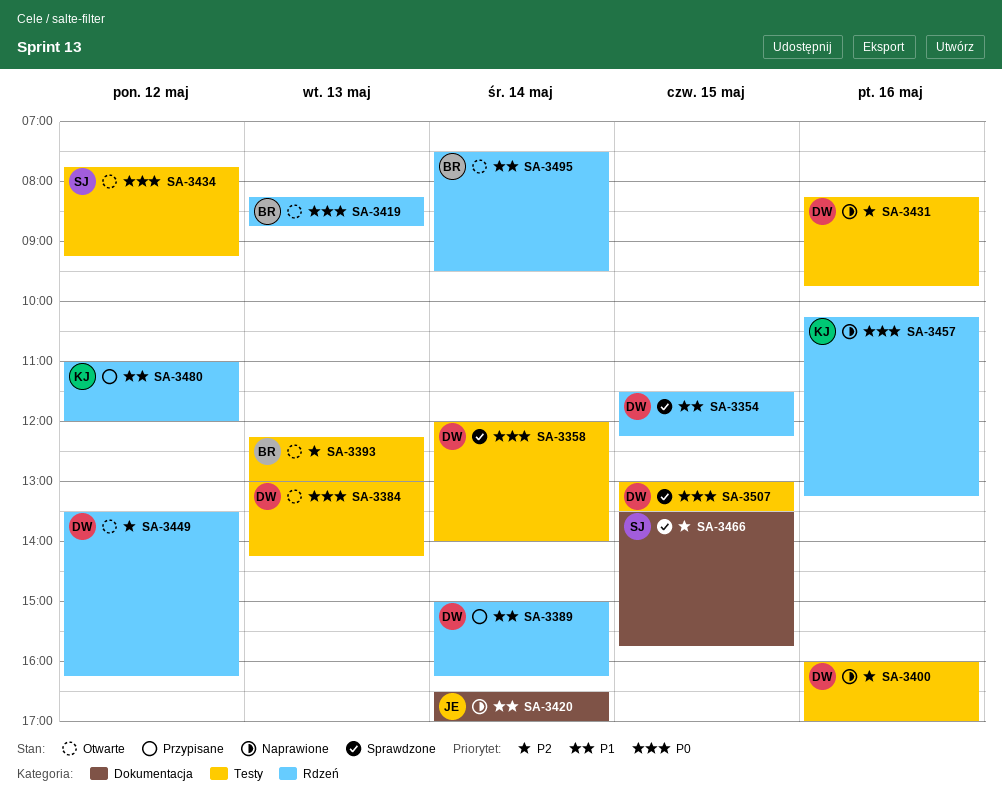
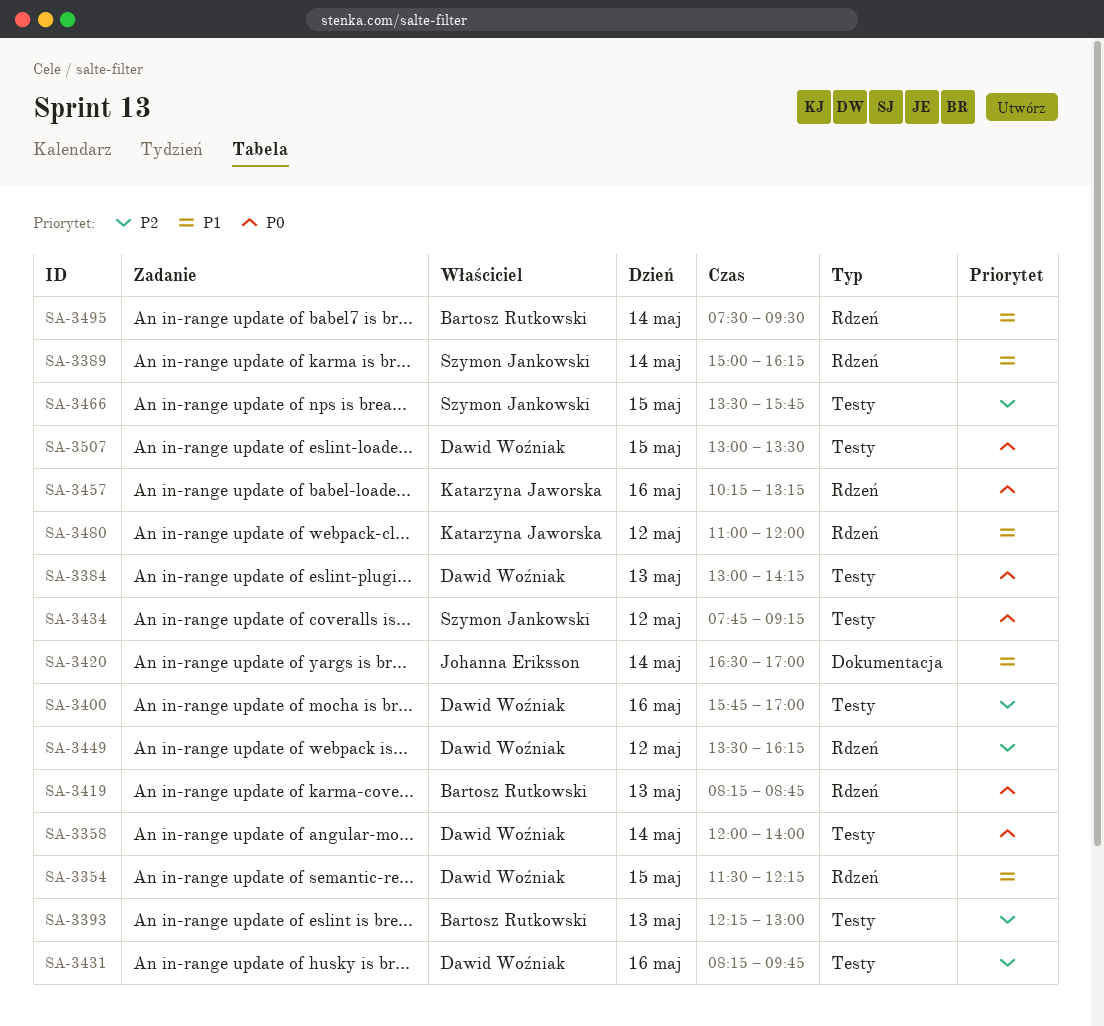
SA-3389, owner: Dawid Woźniak -> Szymon Jankowski
SA-3400, begins: 16:00 -> 15:45
SA-3466, label: Dokumentacja -> Testy

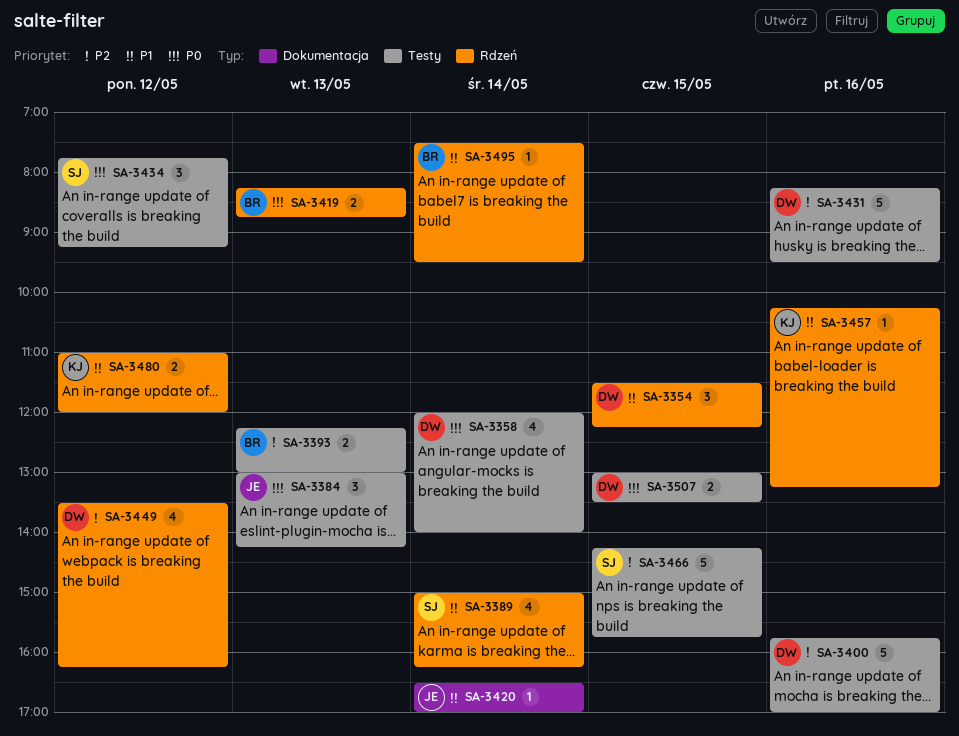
SA-3384, owner: Dawid Woźniak -> Johanna Eriksson
SA-3431, ends: 09:45 -> 09:30
SA-3457, priority: P0 -> P1
SA-3466, begins: 13:30 -> 14:15

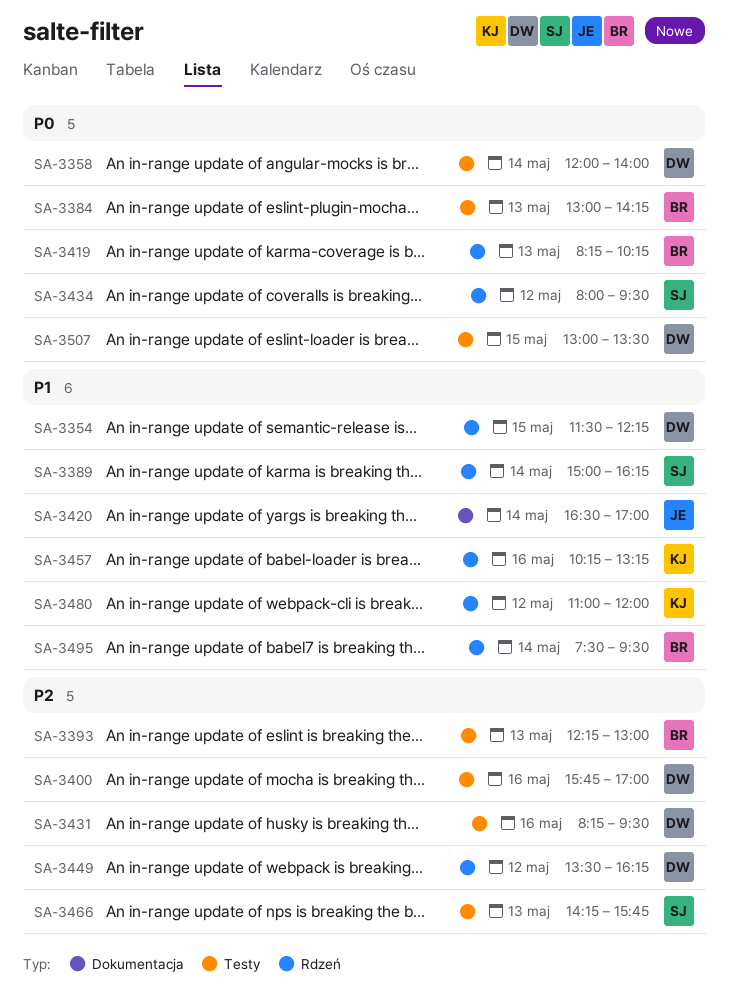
SA-3384, owner: JE -> BR
SA-3419, ends: 08:45 -> 10:15
SA-3434, label: Testy -> Rdzeń
SA-3434, begins: 07:45 -> 08:00
SA-3434, ends: 09:15 -> 09:30
SA-3466, day: May 15 -> May 13

